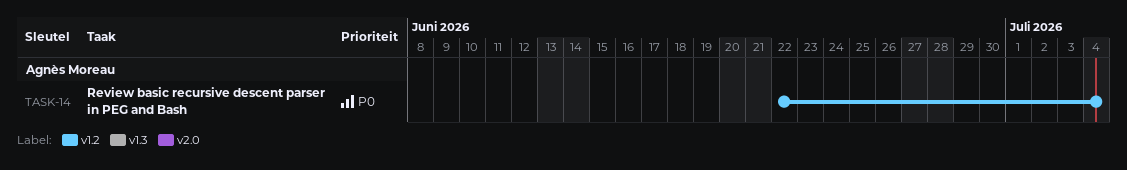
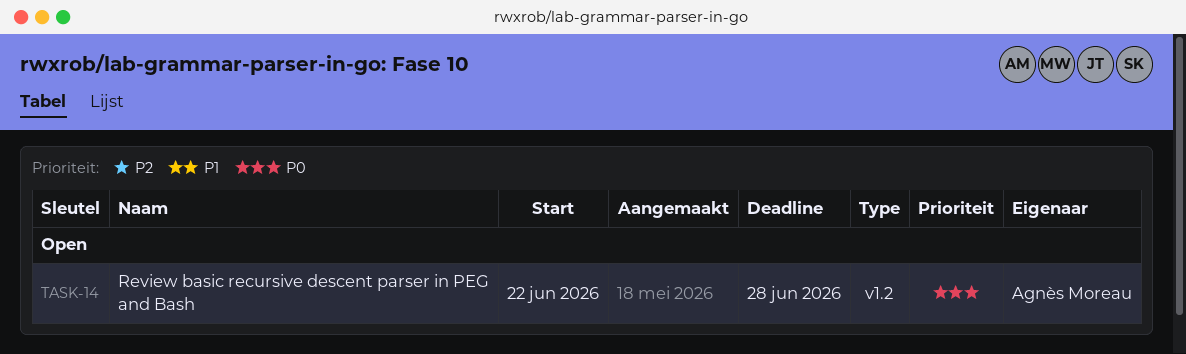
TASK-14, due: Jul 4 -> Jun 28

